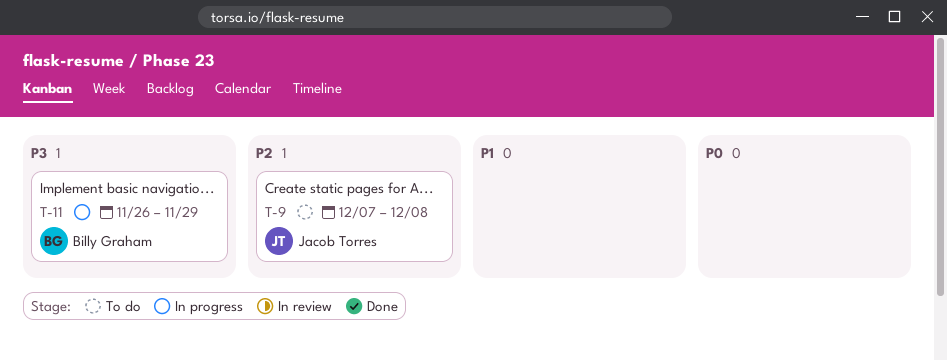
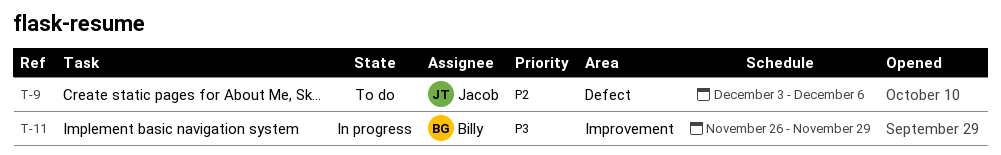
T-9, start: Dec 7 -> Dec 3
T-9, due: Dec 8 -> Dec 6

